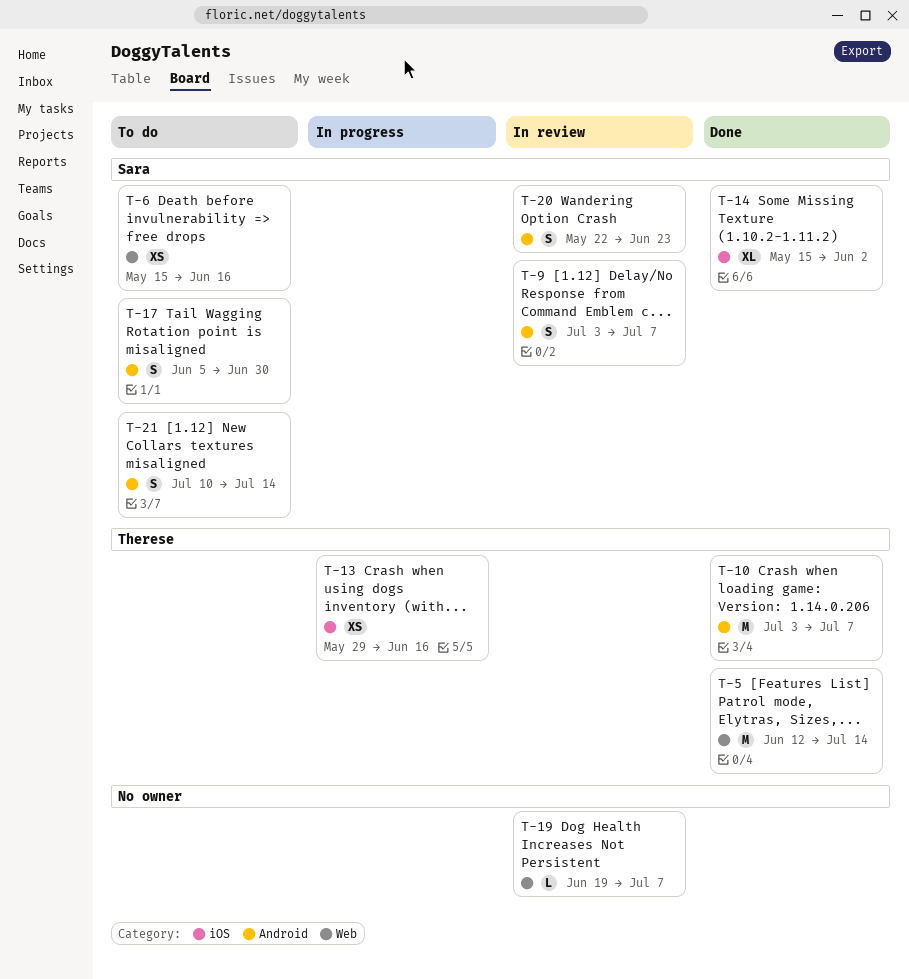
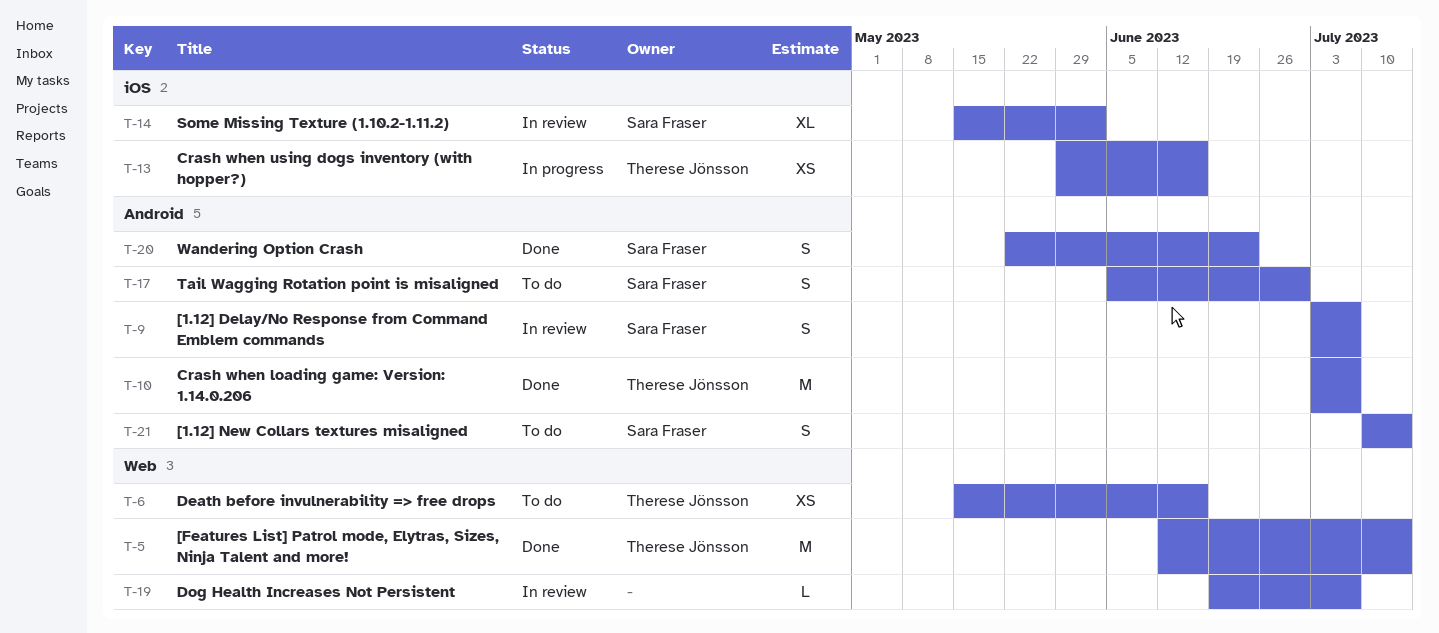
T-6, owner: Sara Fraser -> Therese Jönsson
T-14, status: Done -> In review
T-20, status: In review -> Done

